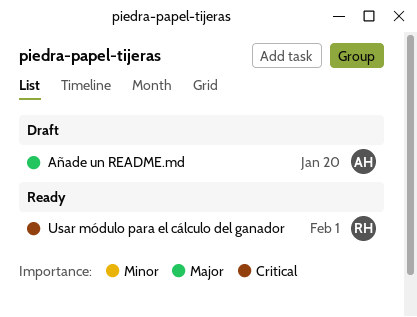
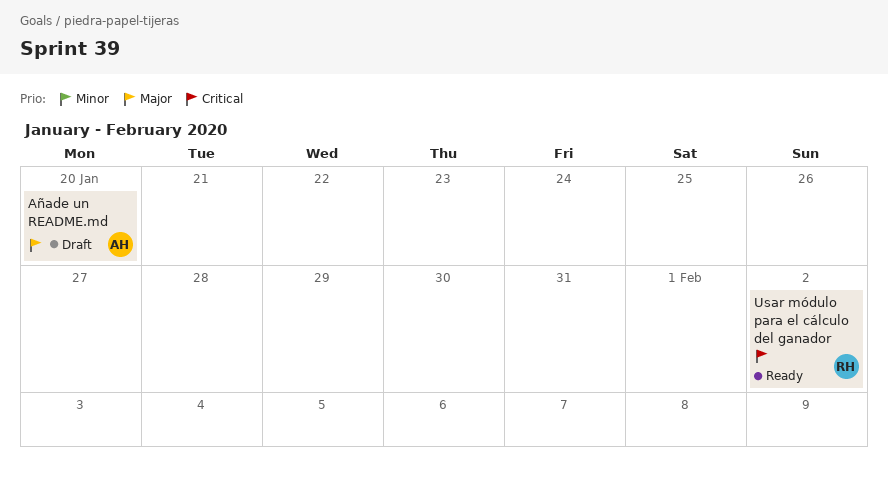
Usar módulo para el cálculo del ganador, due: Feb 1 -> Feb 2

